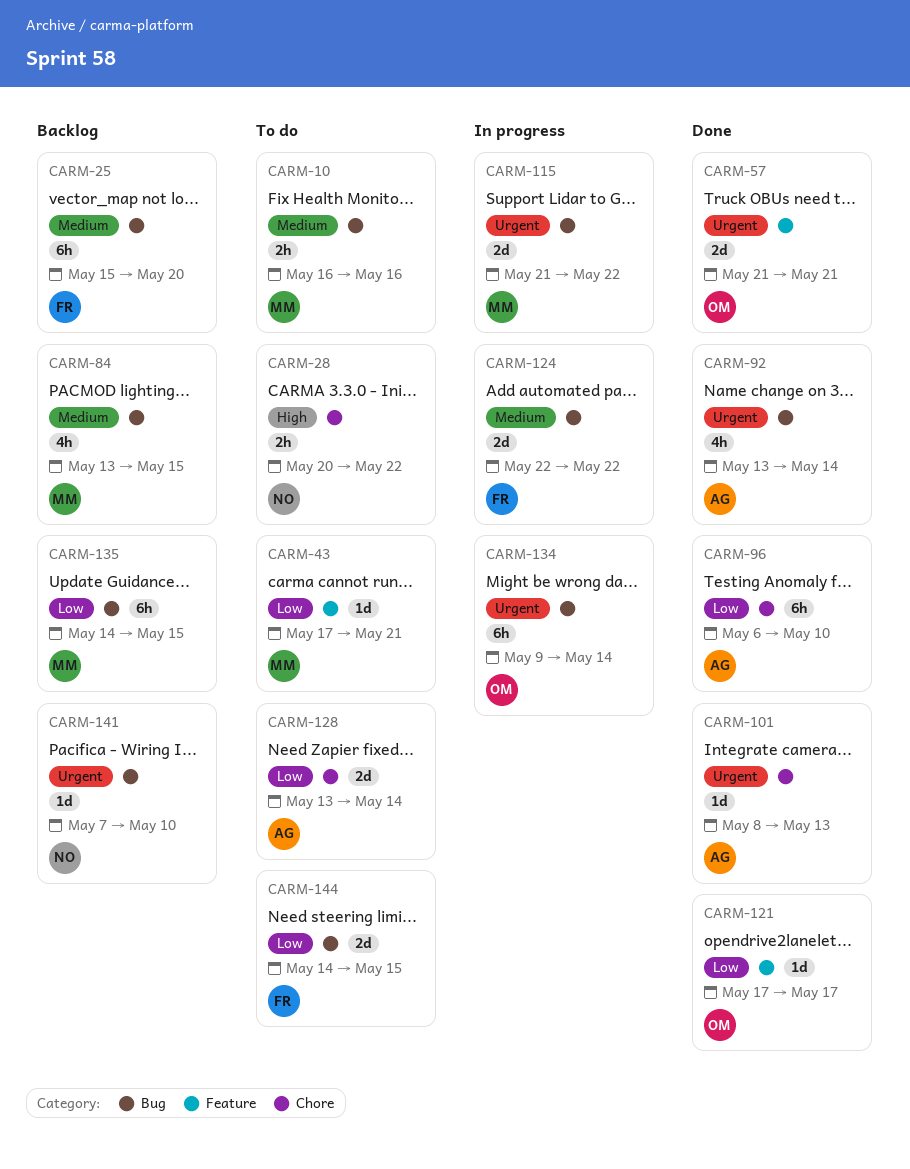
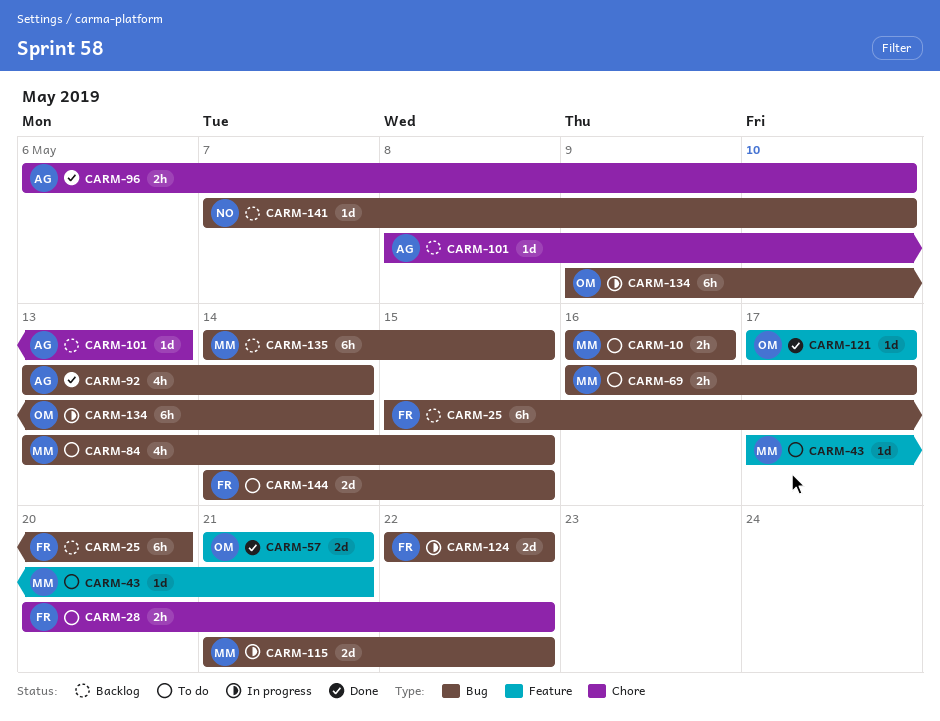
CARM-28, owner: NO -> FR
CARM-69: none -> present
CARM-84, status: Backlog -> To do
CARM-96, estimate: 6h -> 2h
CARM-101, status: Done -> Backlog
CARM-128: present -> none

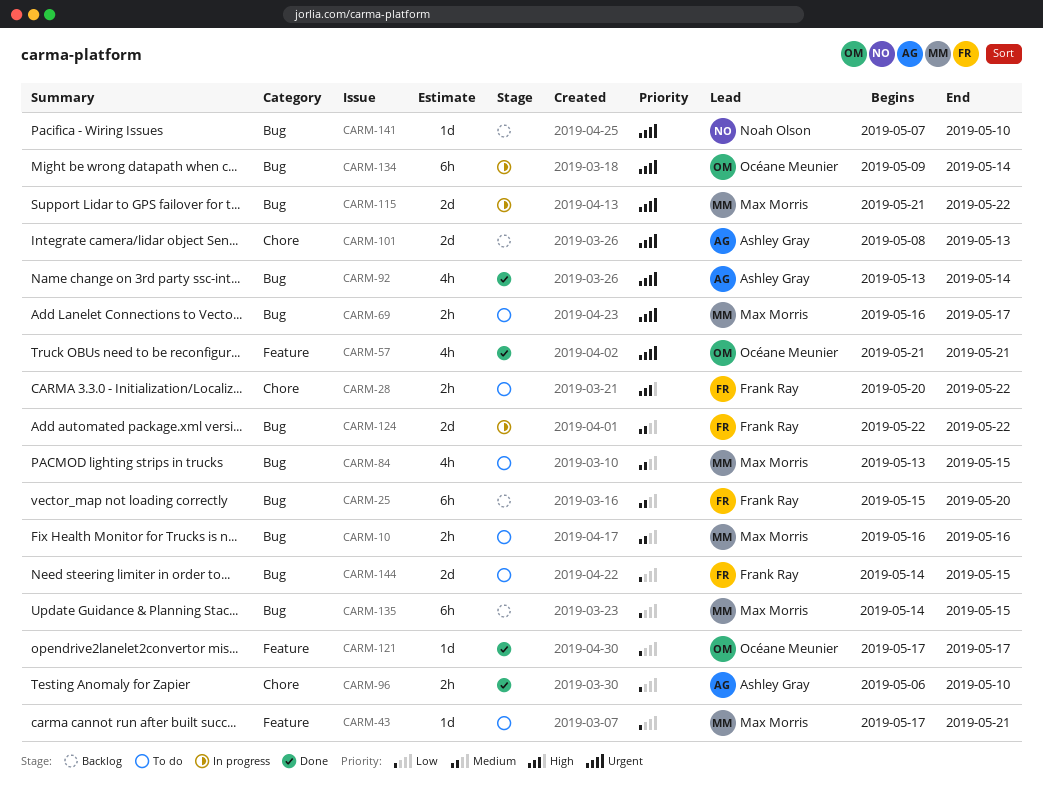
CARM-57, estimate: 2d -> 4h
CARM-101, estimate: 1d -> 2d

